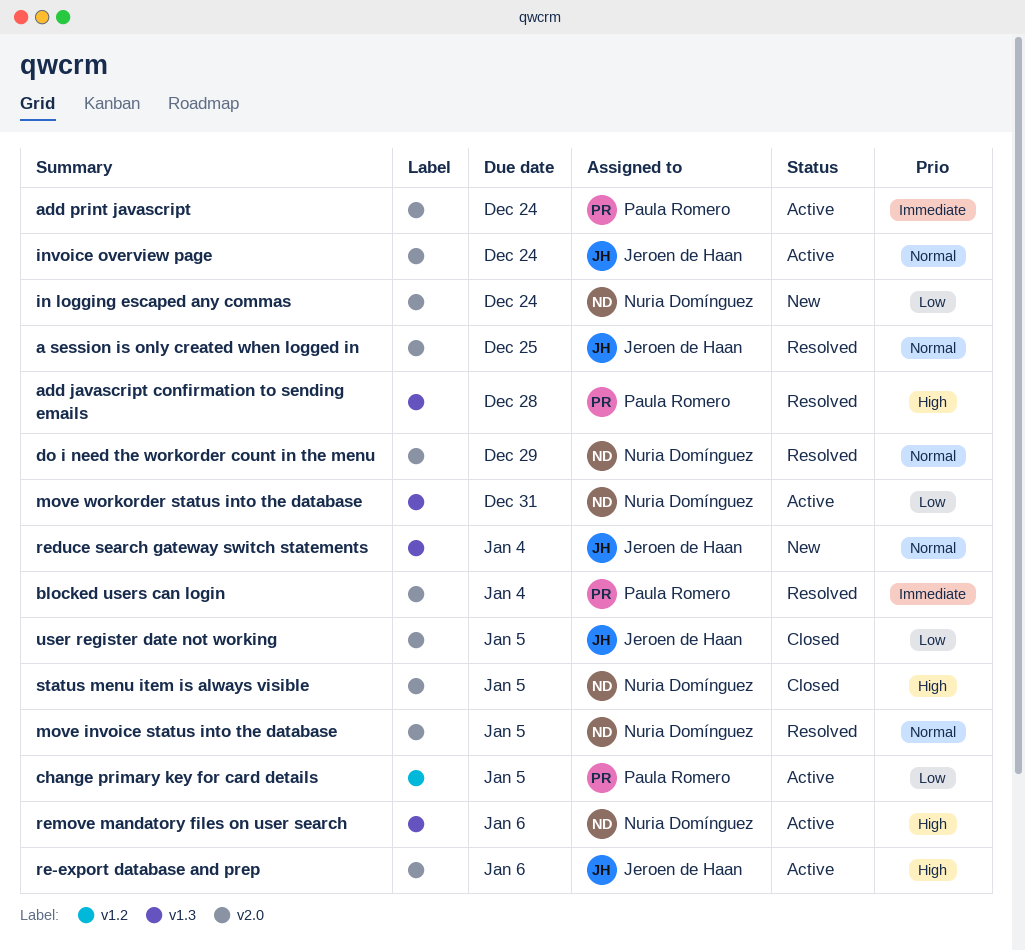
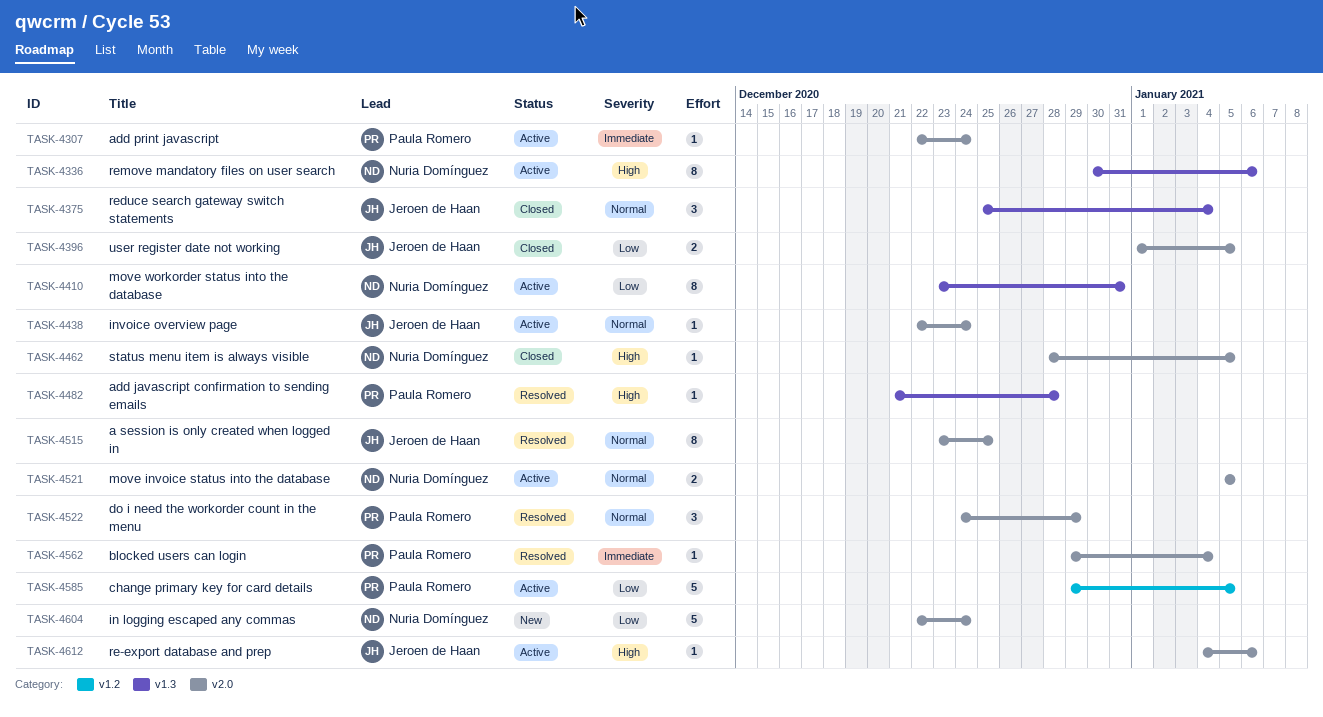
do i need the workorder count in the menu, owner: Nuria Domínguez -> Paula Romero
move invoice status into the database, status: Resolved -> Active
reduce search gateway switch statements, status: New -> Closed

